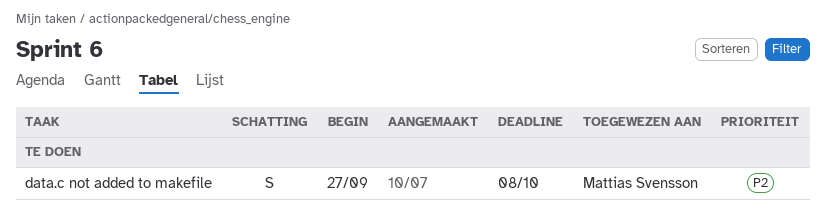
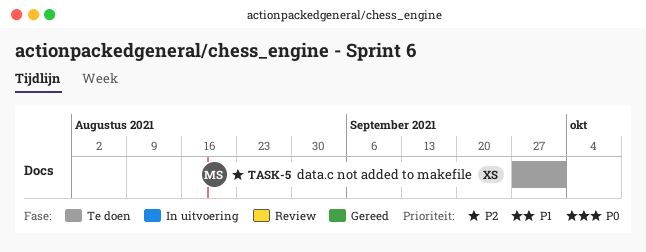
data.c not added to makefile, estimate: S -> XS
data.c not added to makefile, due: Oct 8 -> Oct 1

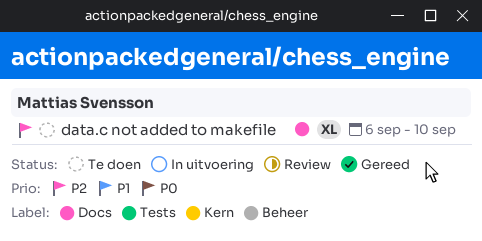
data.c not added to makefile, estimate: XS -> XL
data.c not added to makefile, start: Sep 27 -> Sep 6
data.c not added to makefile, due: Oct 1 -> Sep 10

